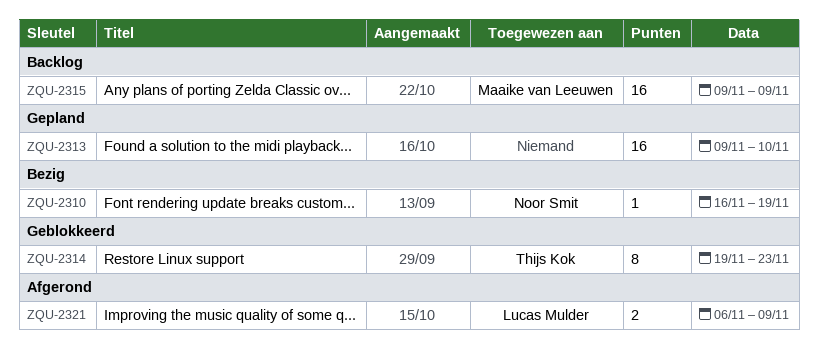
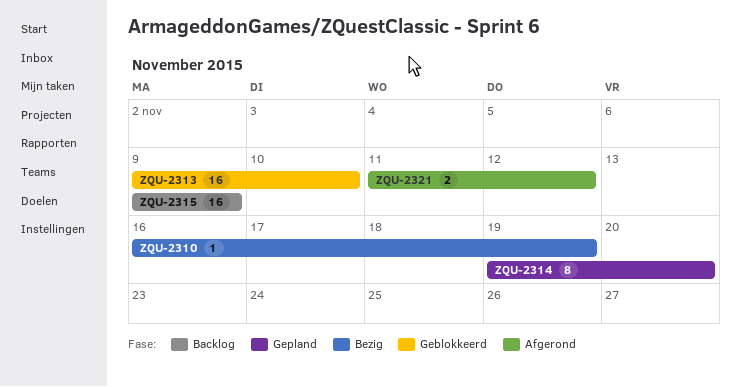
ZQU-2313, status: Gepland -> Geblokkeerd
ZQU-2314, status: Geblokkeerd -> Gepland
ZQU-2314, due: Nov 23 -> Nov 20
ZQU-2321, start: Nov 6 -> Nov 11
ZQU-2321, due: Nov 9 -> Nov 12

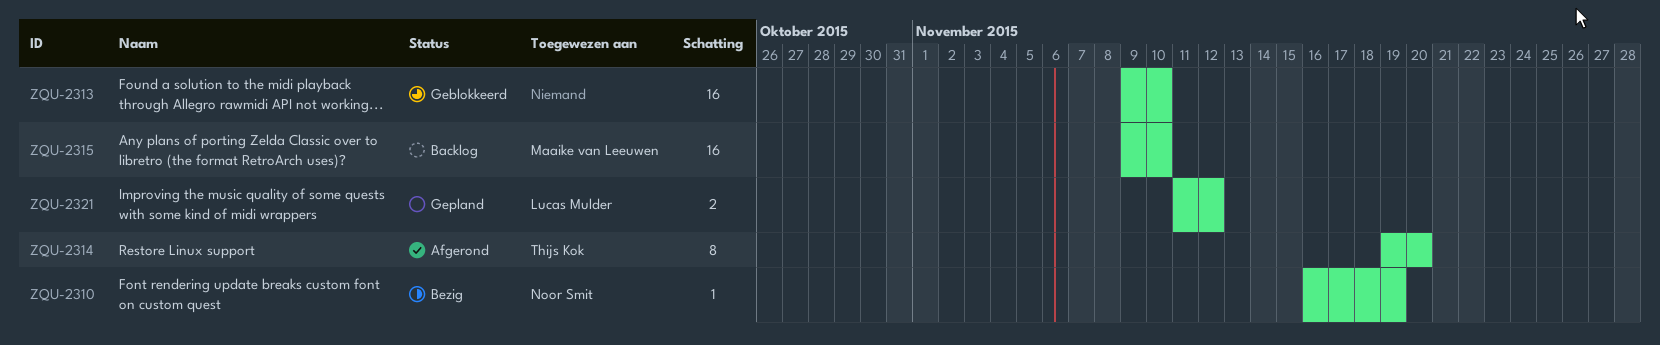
ZQU-2314, status: Gepland -> Afgerond
ZQU-2315, due: Nov 9 -> Nov 10
ZQU-2321, status: Afgerond -> Gepland

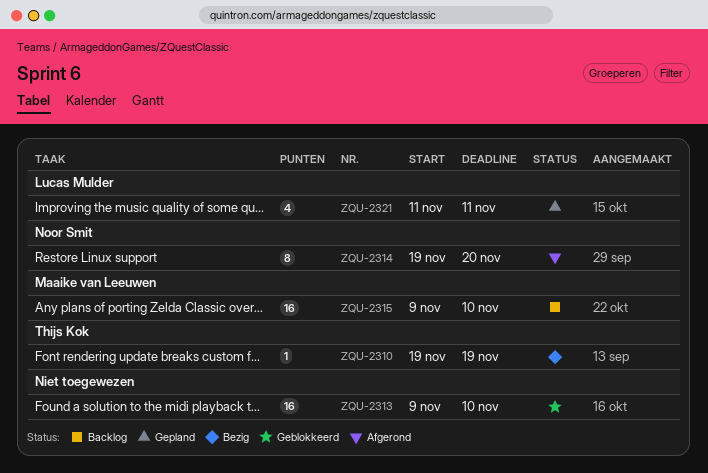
ZQU-2310, owner: Noor Smit -> Thijs Kok
ZQU-2310, start: Nov 16 -> Nov 19
ZQU-2314, owner: Thijs Kok -> Noor Smit
ZQU-2321, estimate: 2 -> 4
ZQU-2321, due: Nov 12 -> Nov 11

